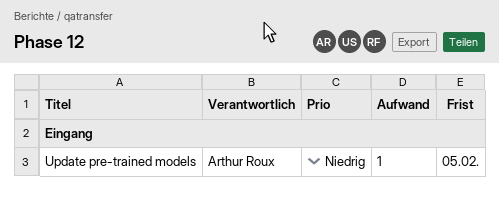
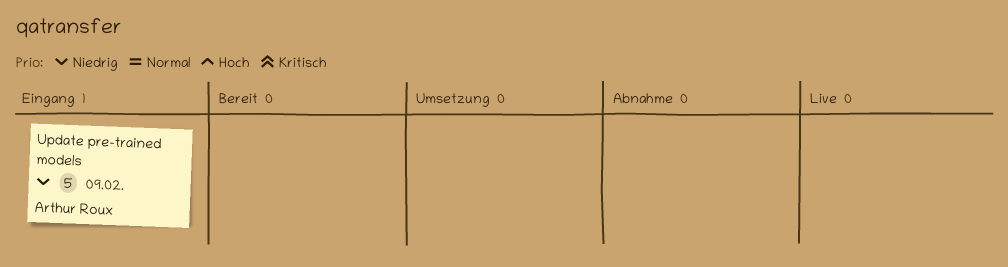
Update pre-trained models, estimate: 1 -> 5
Update pre-trained models, due: Feb 5 -> Feb 9

